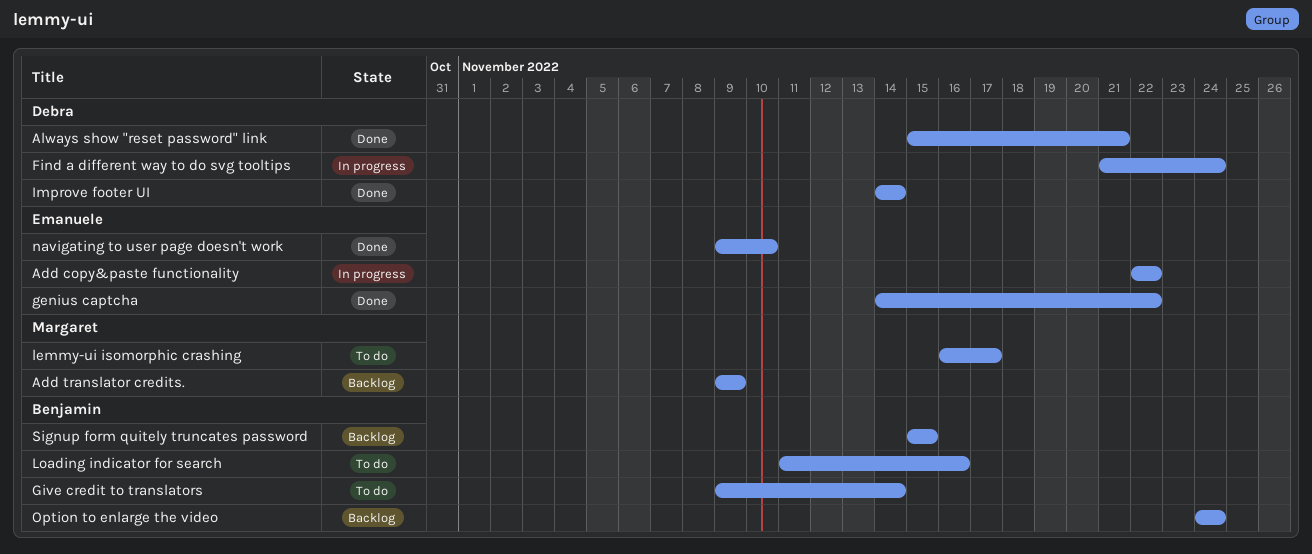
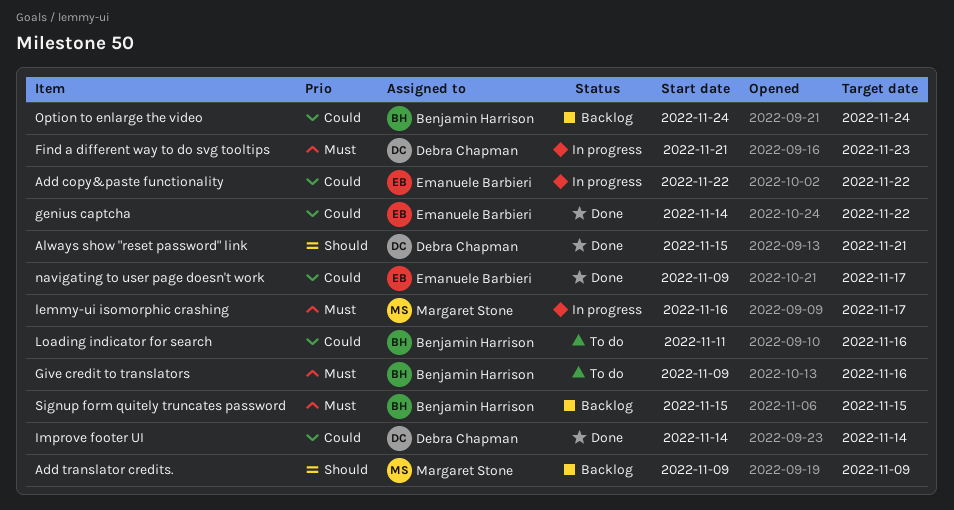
Find a different way to do svg tooltips, due: Nov 24 -> Nov 23
Give credit to translators, due: Nov 14 -> Nov 16
lemmy-ui isomorphic crashing, status: To do -> In progress
navigating to user page doesn't work, due: Nov 10 -> Nov 17

